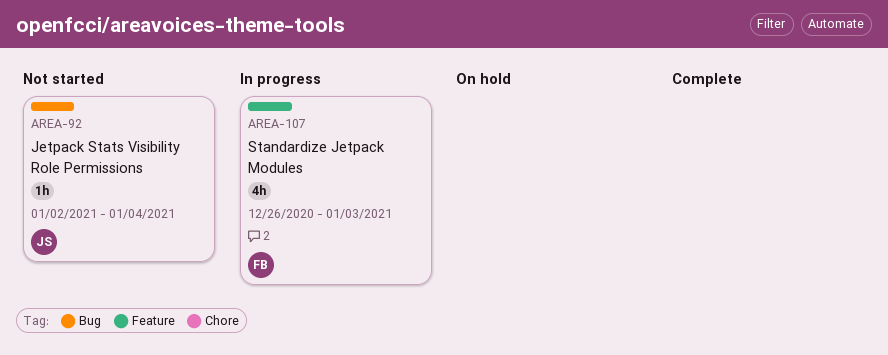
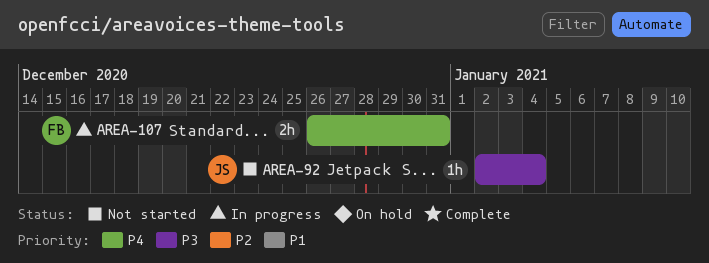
AREA-107, estimate: 4h -> 2h
AREA-107, due: Jan 3 -> Dec 31

